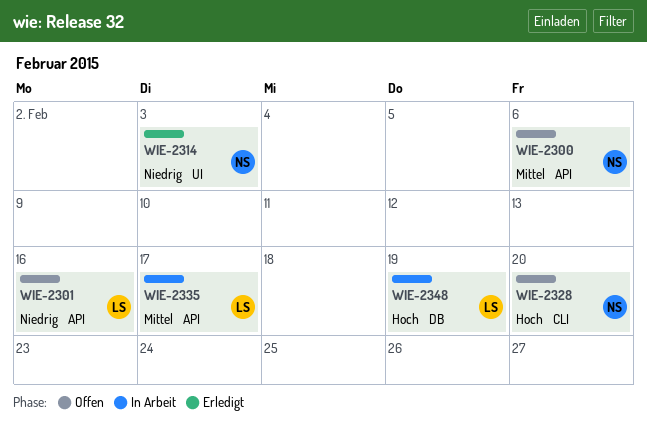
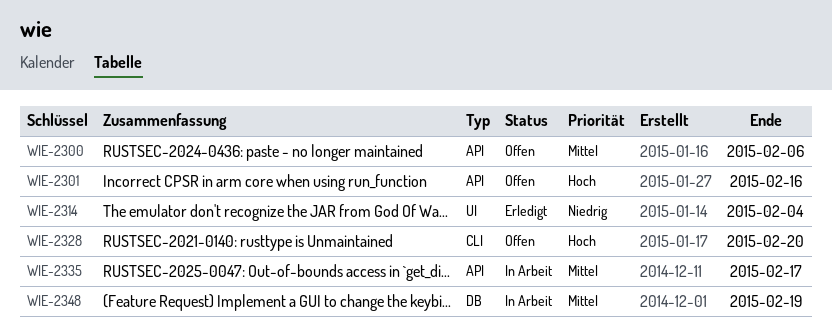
WIE-2301, priority: Niedrig -> Hoch
WIE-2314, due: Feb 3 -> Feb 4
WIE-2348, priority: Hoch -> Mittel

